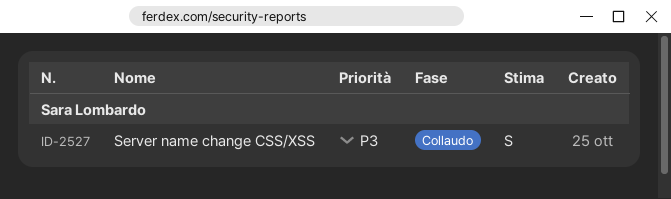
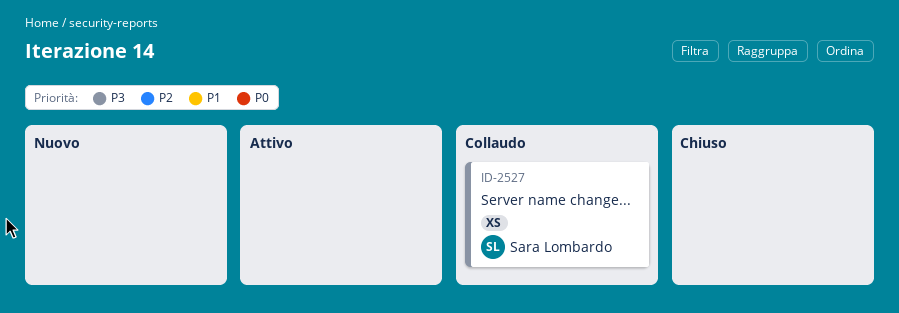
ID-2527, estimate: S -> XS

